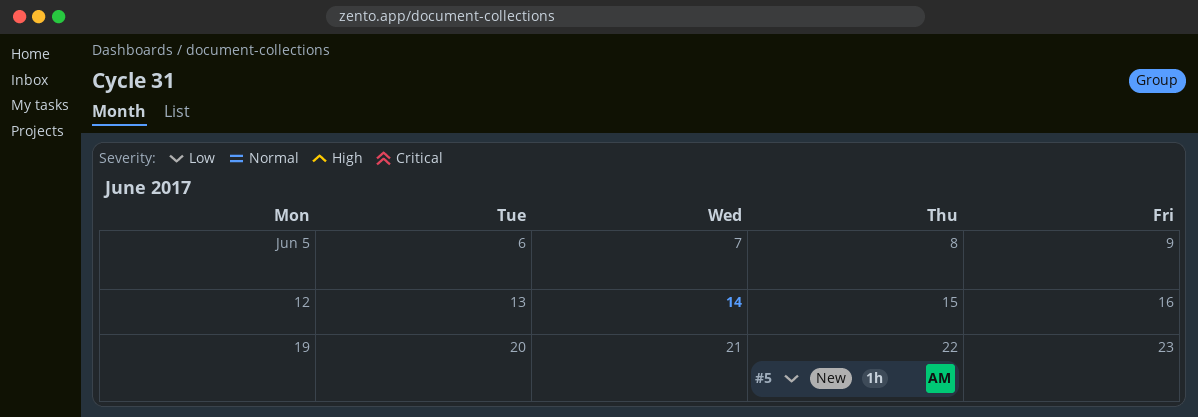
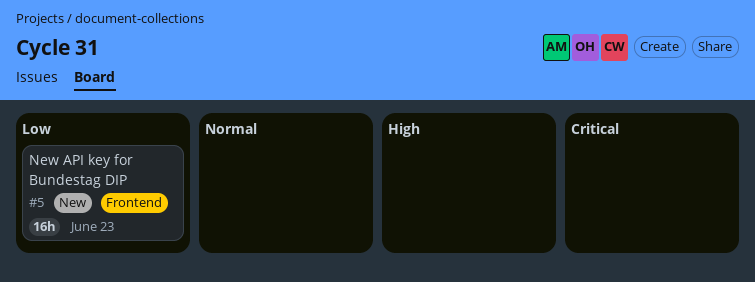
#5, estimate: 1h -> 16h
#5, due: Jun 22 -> Jun 23

